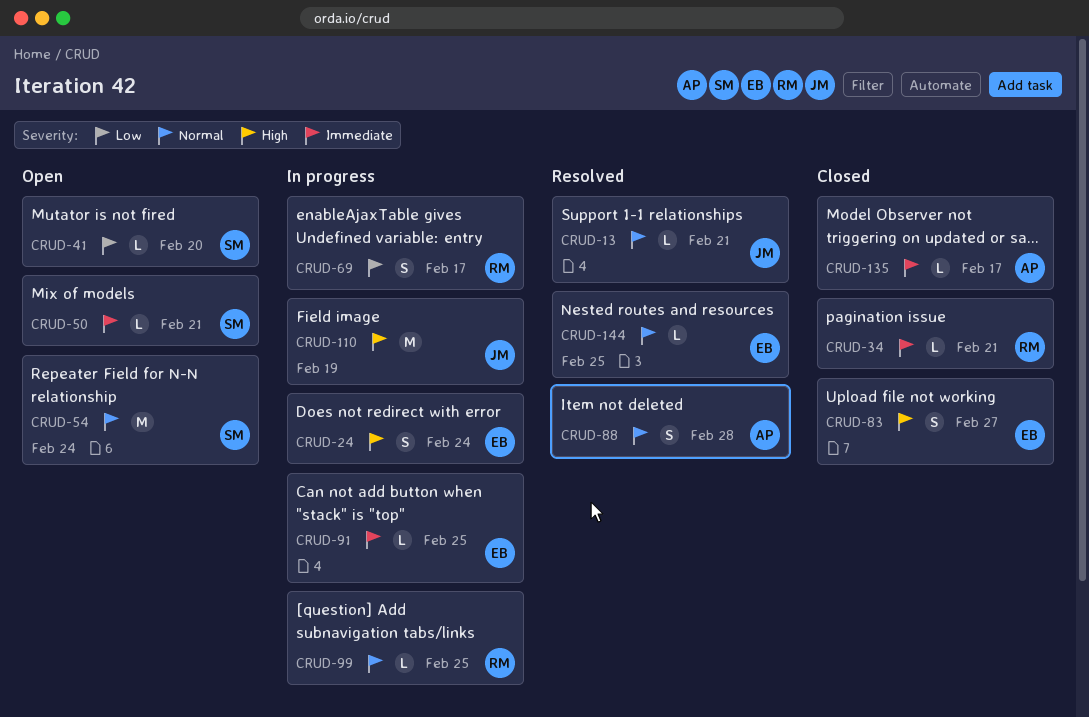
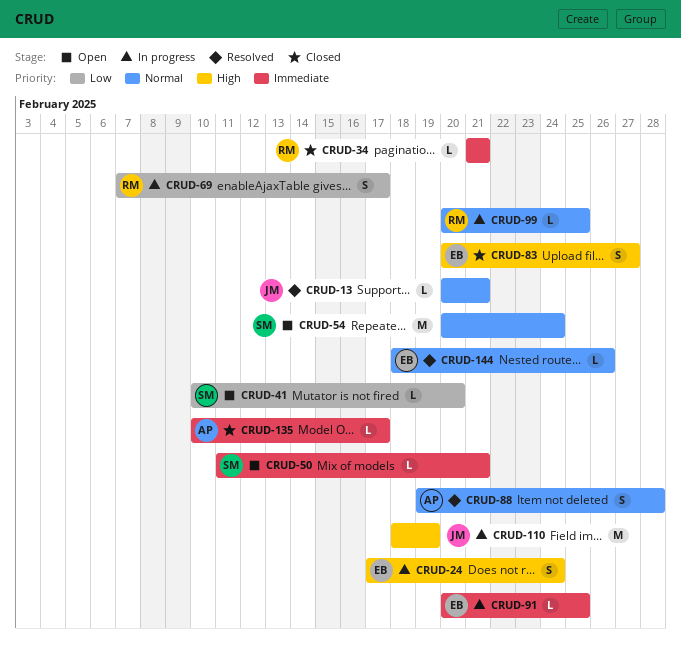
CRUD-144, due: Feb 25 -> Feb 26

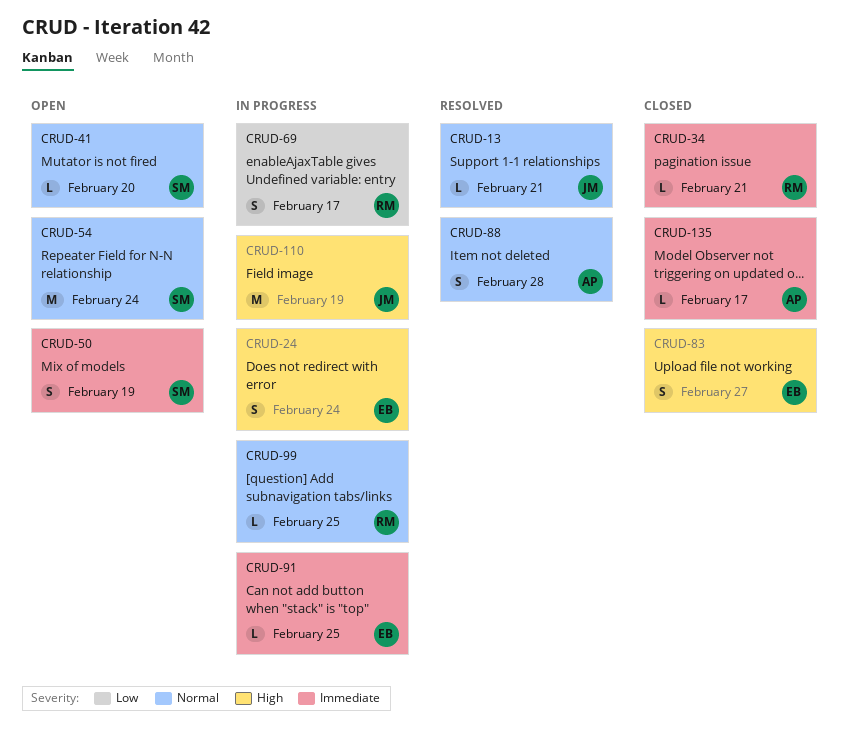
CRUD-41, priority: Low -> Normal
CRUD-50, estimate: L -> S
CRUD-50, due: Feb 21 -> Feb 19
CRUD-144: present -> none

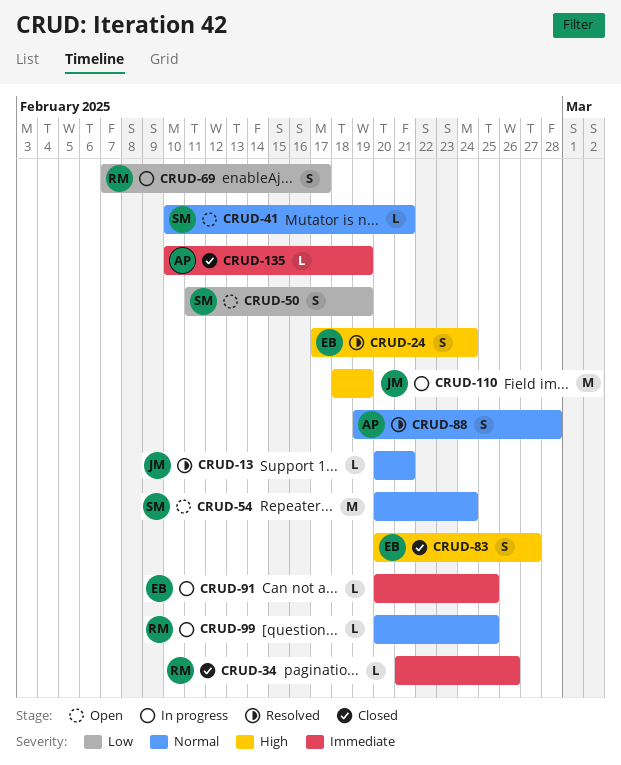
CRUD-24, status: In progress -> Resolved
CRUD-34, due: Feb 21 -> Feb 26
CRUD-41, due: Feb 20 -> Feb 21
CRUD-50, priority: Immediate -> Low
CRUD-135, due: Feb 17 -> Feb 19

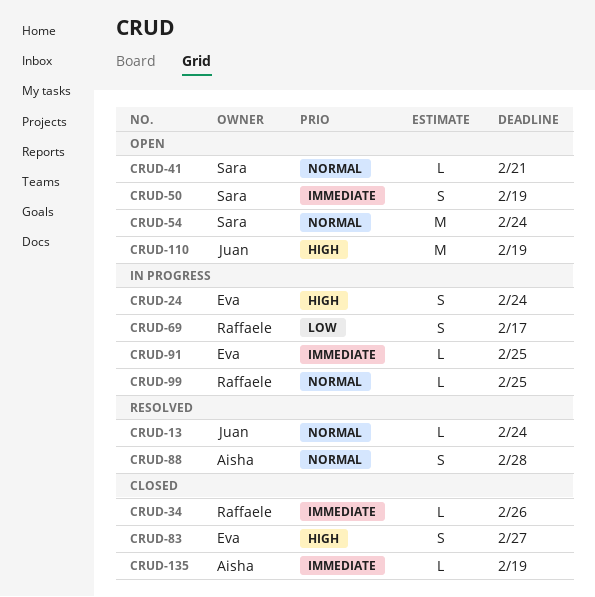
CRUD-13, due: Feb 21 -> Feb 24
CRUD-24, status: Resolved -> In progress
CRUD-50, priority: Low -> Immediate
CRUD-110, status: In progress -> Open

